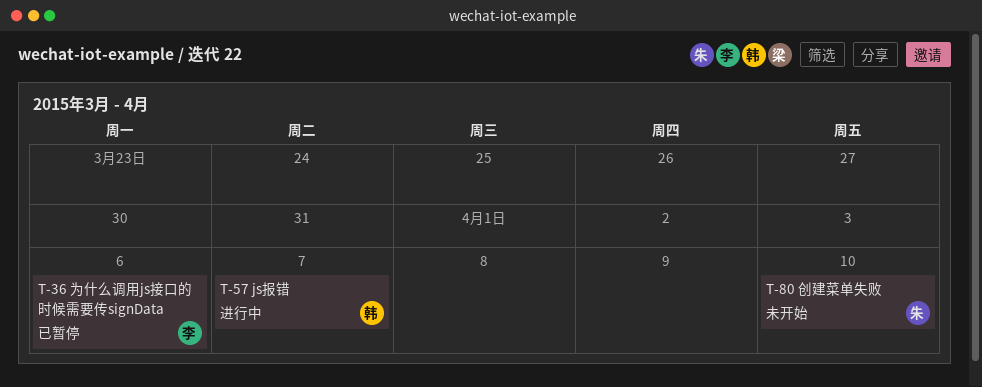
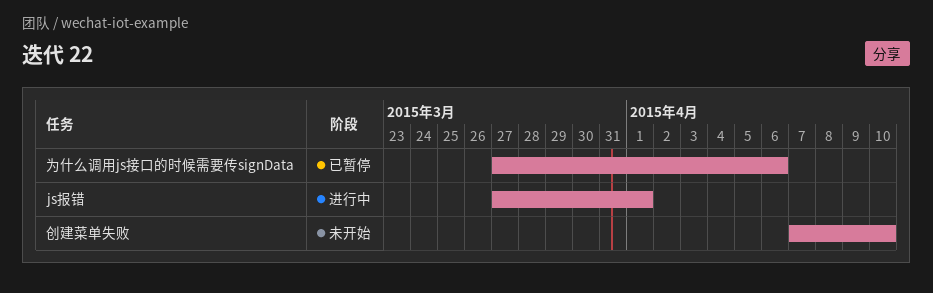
js报错, due: Apr 7 -> Apr 1

